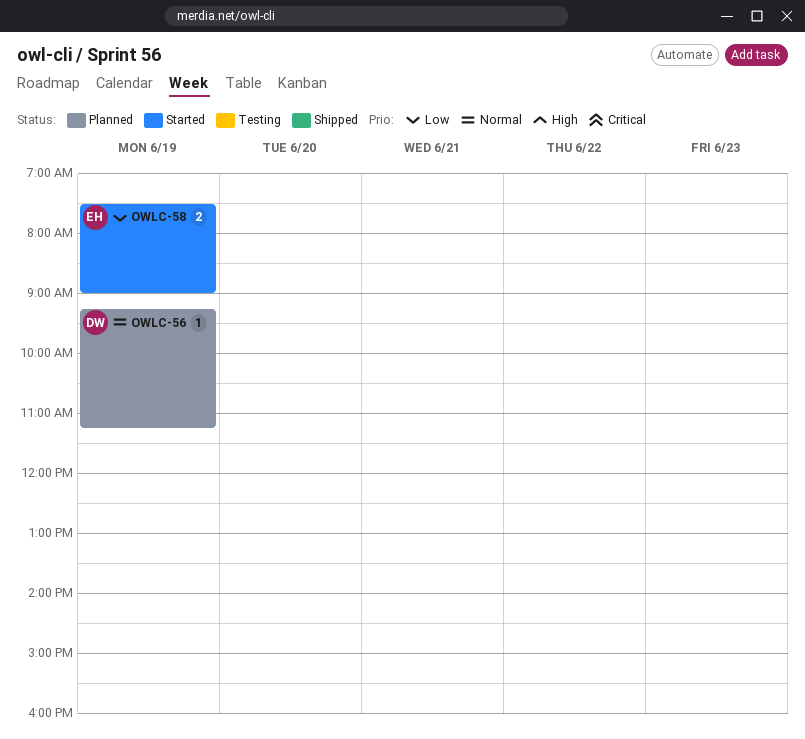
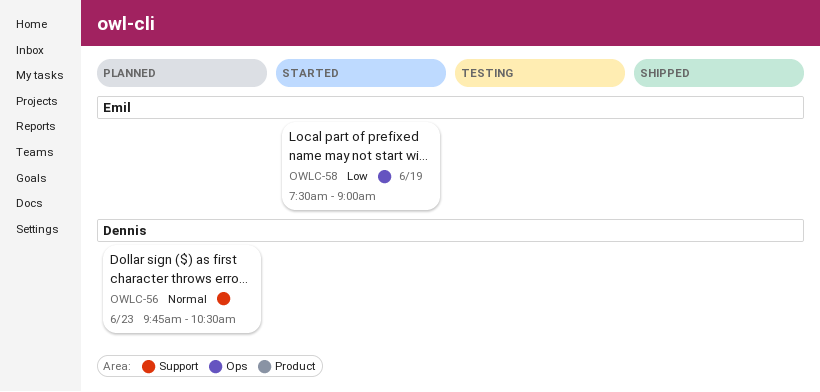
OWLC-56, day: Jun 19 -> Jun 23
OWLC-56, begins: 09:15 -> 09:45
OWLC-56, ends: 11:15 -> 10:30

